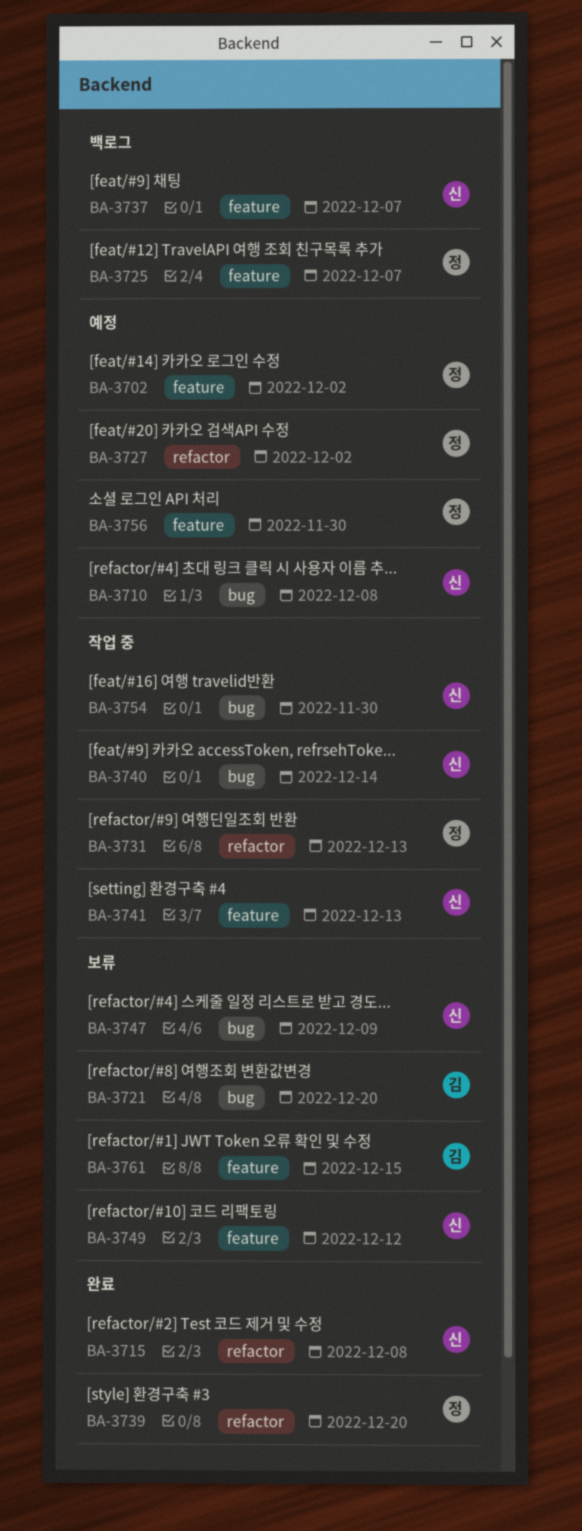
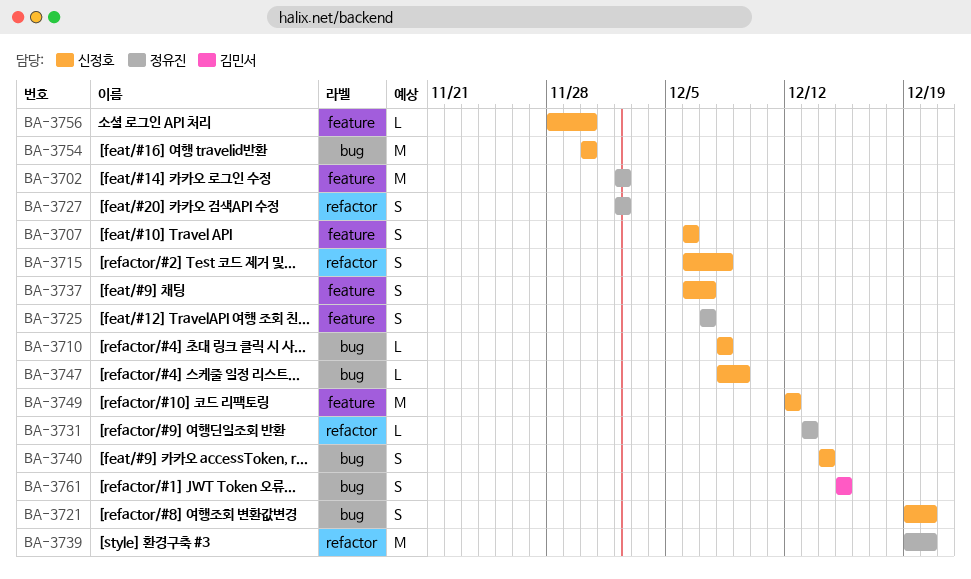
BA-3707: none -> present
BA-3721, owner: 김민서 -> 신정호
BA-3741: present -> none
BA-3756, owner: 정유진 -> 신정호
BA-3761, label: feature -> bug

